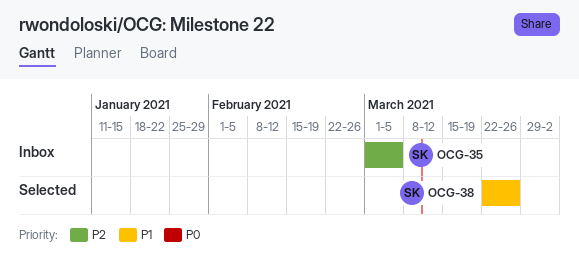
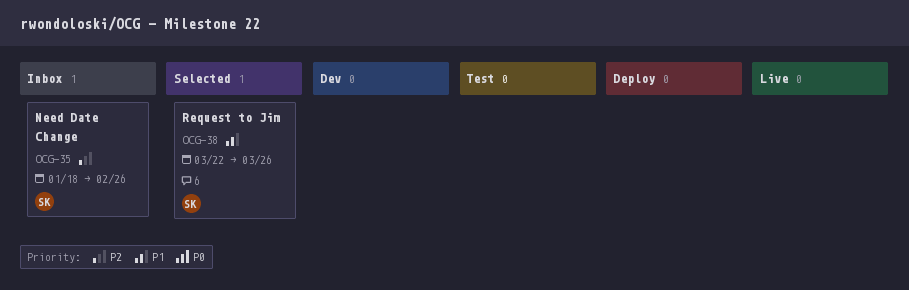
OCG-35, start: Mar 1 -> Jan 18
OCG-35, due: Mar 5 -> Feb 26

